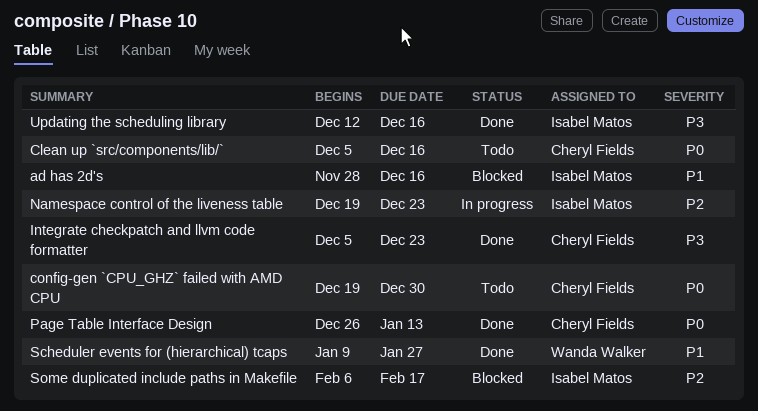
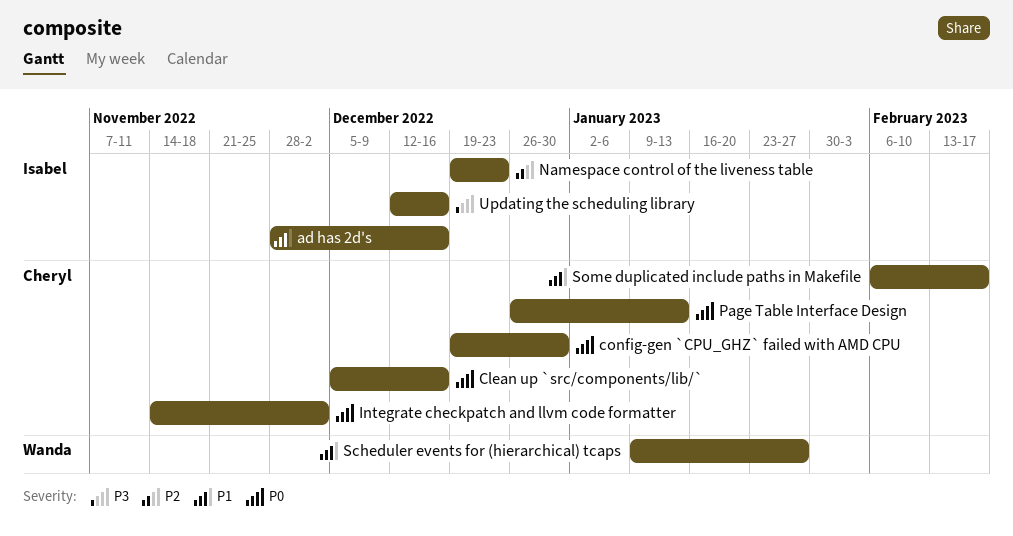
Integrate checkpatch and llvm code formatter, priority: P3 -> P0
Integrate checkpatch and llvm code formatter, start: Dec 5 -> Nov 14
Integrate checkpatch and llvm code formatter, due: Dec 23 -> Dec 2
Some duplicated include paths in Makefile, owner: Isabel Matos -> Cheryl Fields
Some duplicated include paths in Makefile, priority: P2 -> P1

